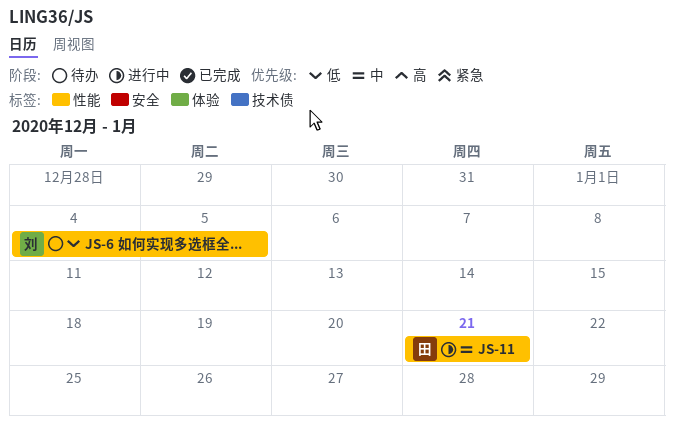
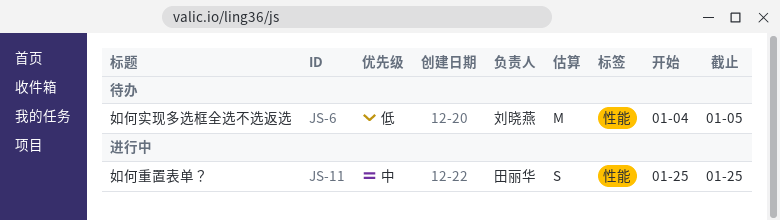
JS-11, start: Jan 21 -> Jan 25
JS-11, due: Jan 21 -> Jan 25

